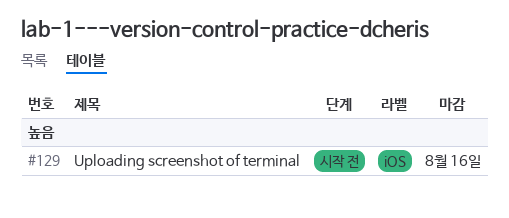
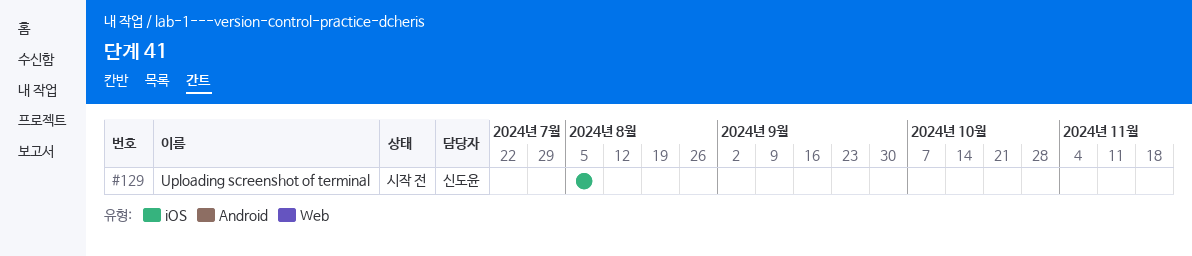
#129, due: Aug 16 -> Aug 9

